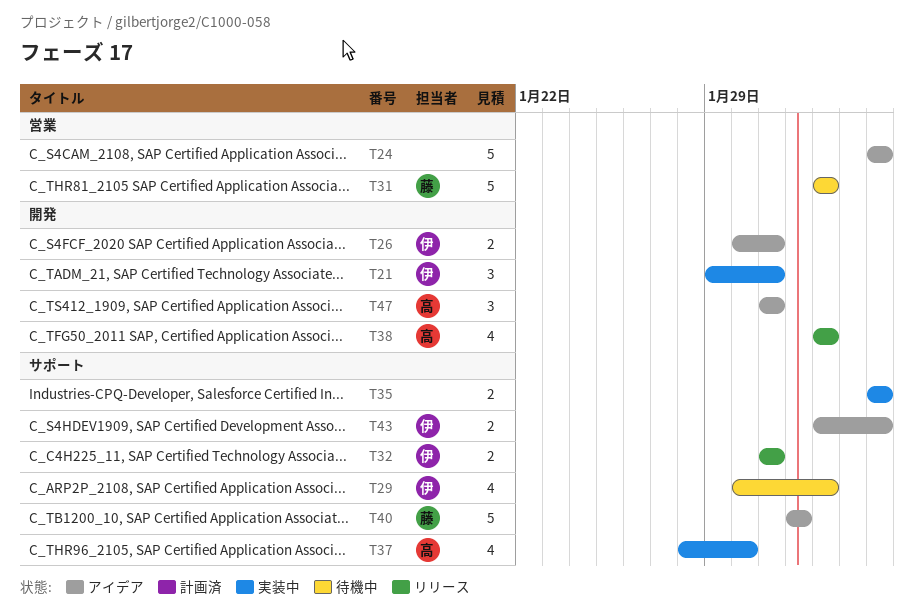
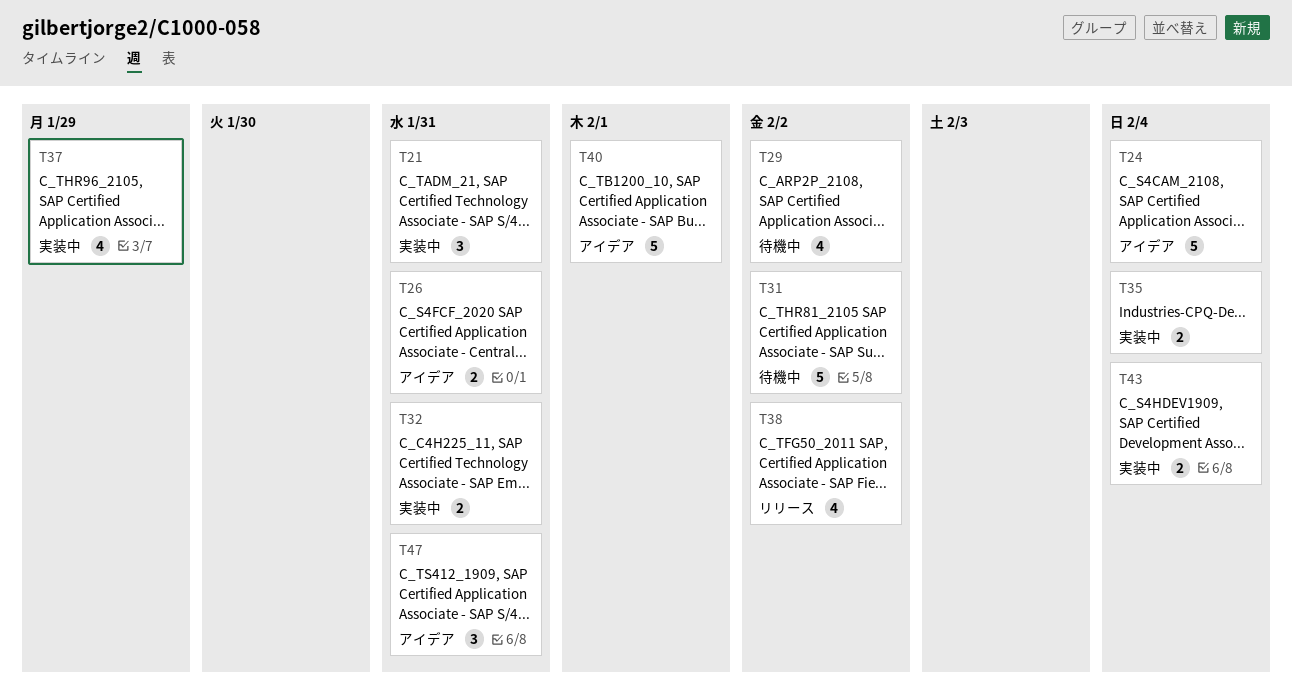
T32, status: リリース -> 実装中
T37, due: Jan 30 -> Jan 29
T43, status: アイデア -> 実装中

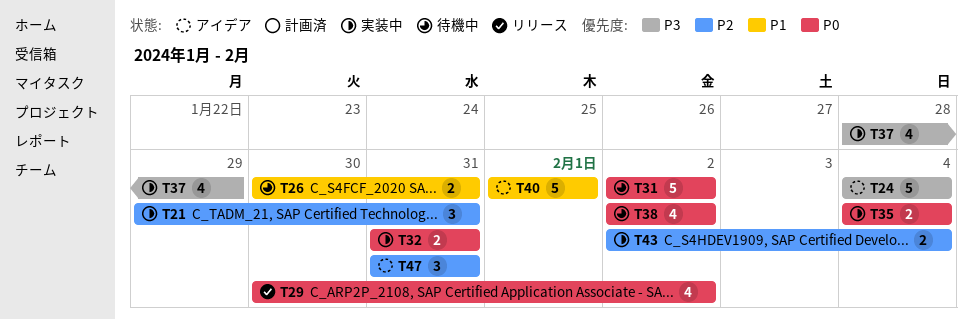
T26, status: アイデア -> 待機中
T29, status: 待機中 -> リリース
T38, status: リリース -> 待機中

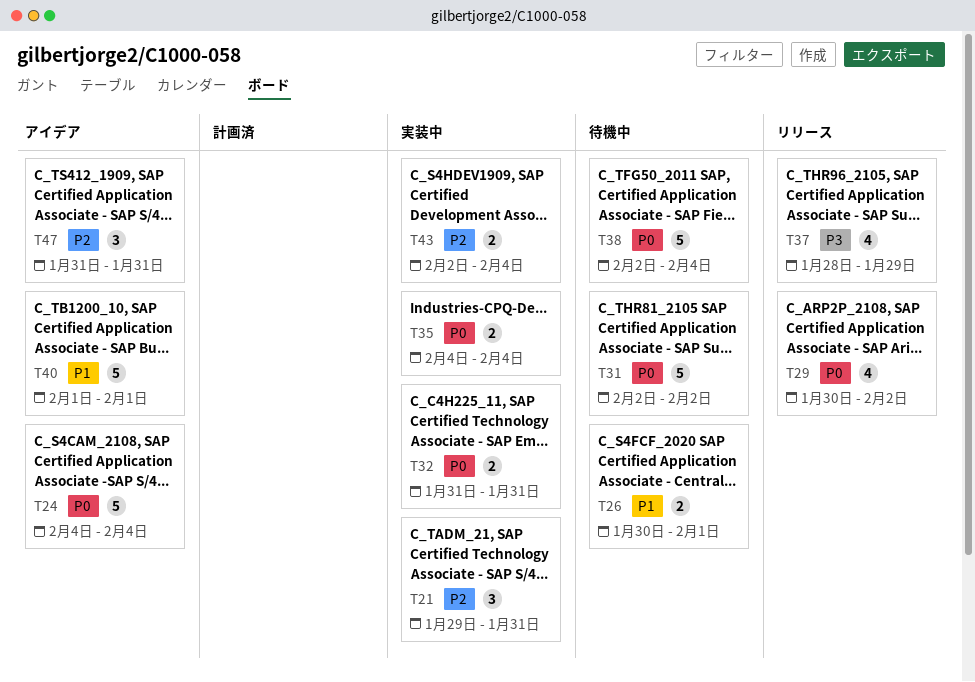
T24, priority: P3 -> P0
T26, due: Jan 31 -> Feb 1
T37, status: 実装中 -> リリース
T38, estimate: 4 -> 5
T38, due: Feb 2 -> Feb 4

